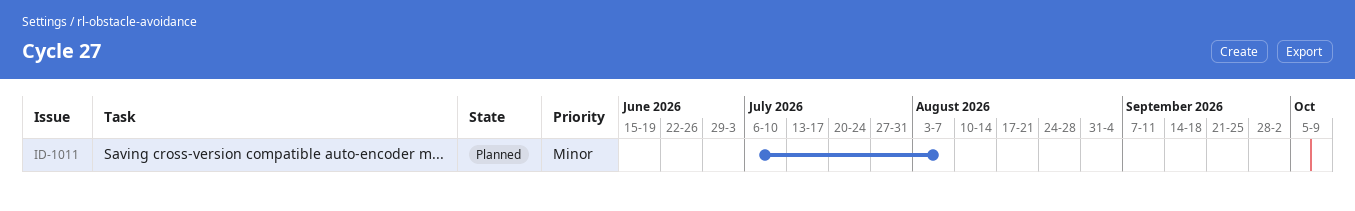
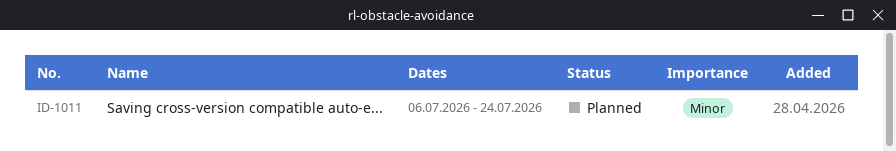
ID-1011, due: Aug 7 -> Jul 24

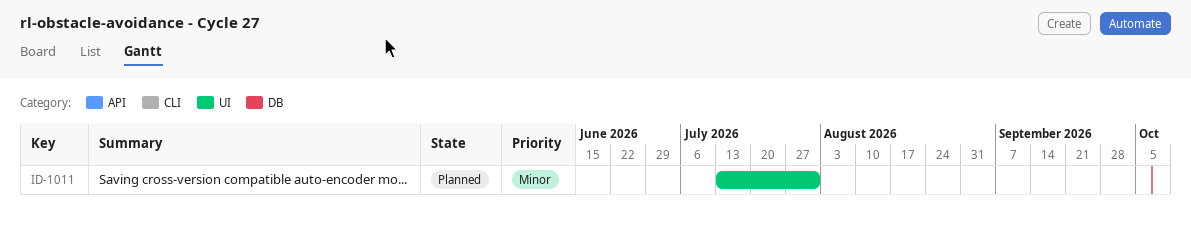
ID-1011, start: Jul 6 -> Jul 13
ID-1011, due: Jul 24 -> Jul 31

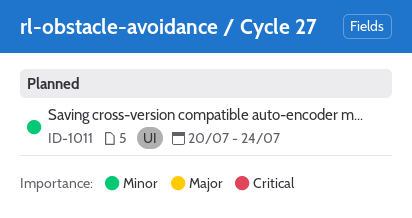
ID-1011, start: Jul 13 -> Jul 20
ID-1011, due: Jul 31 -> Jul 24

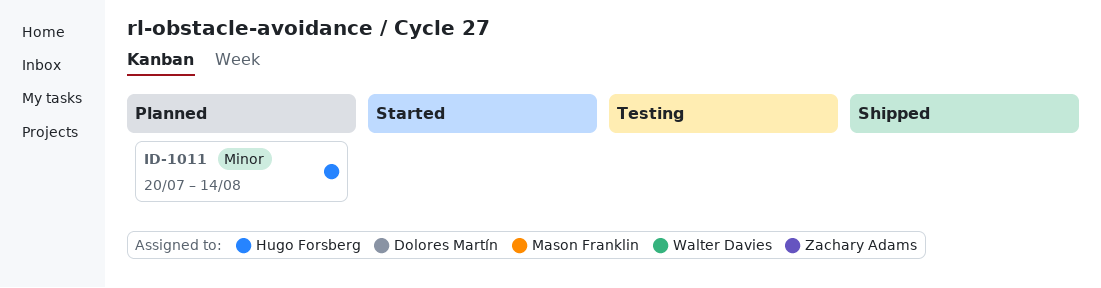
ID-1011, due: Jul 24 -> Aug 14

